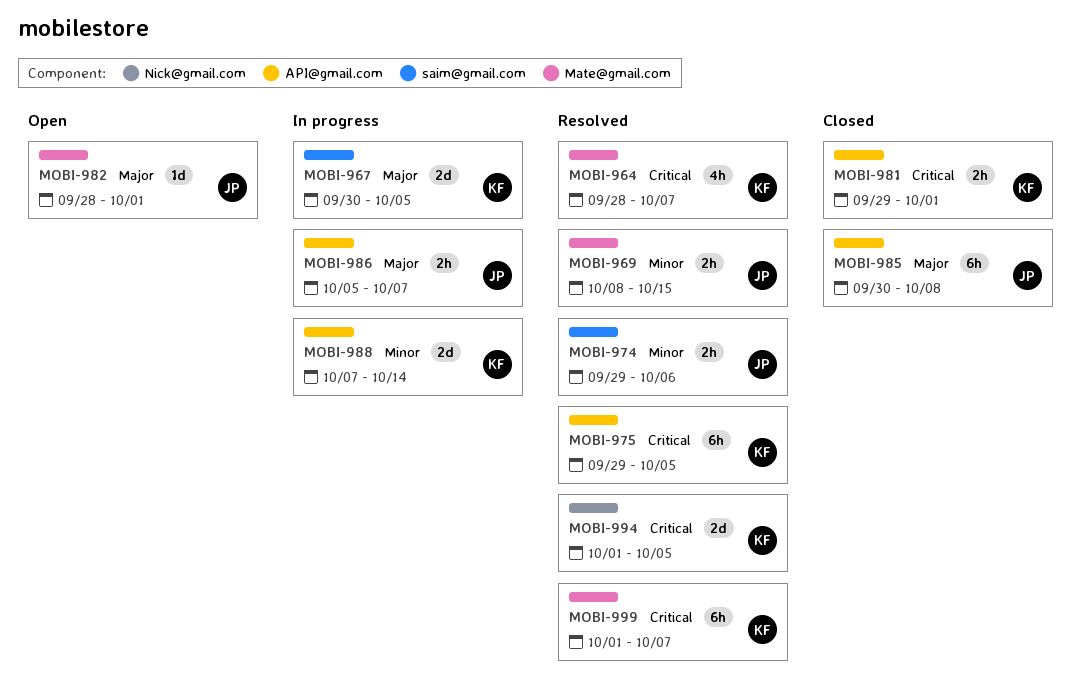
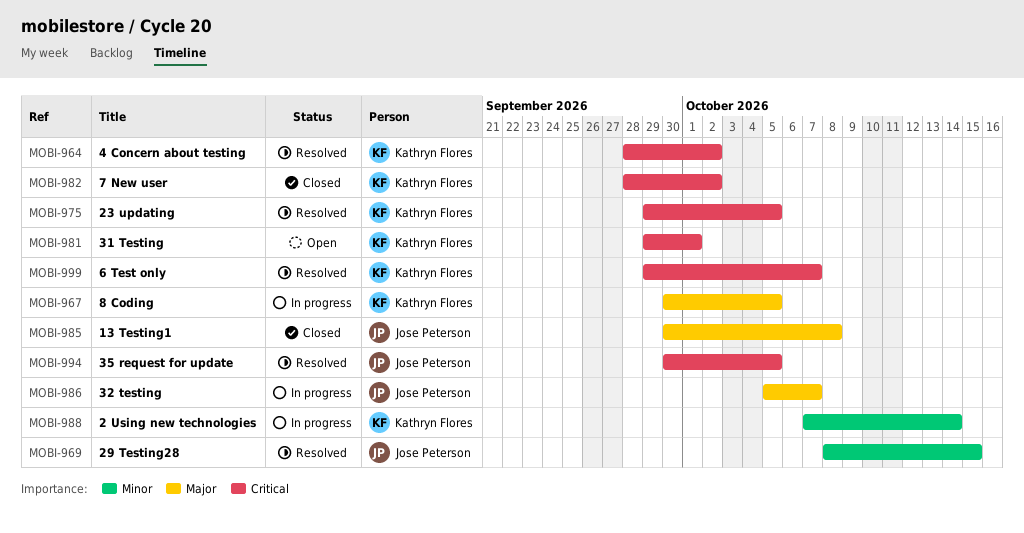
MOBI-964, due: Oct 7 -> Oct 2
MOBI-974: present -> none
MOBI-981, status: Closed -> Open
MOBI-982, status: Open -> Closed
MOBI-982, owner: Jose Peterson -> Kathryn Flores
MOBI-982, priority: Major -> Critical
MOBI-982, due: Oct 1 -> Oct 2
MOBI-994, owner: Kathryn Flores -> Jose Peterson
MOBI-994, start: Oct 1 -> Sep 30
MOBI-999, start: Oct 1 -> Sep 29

